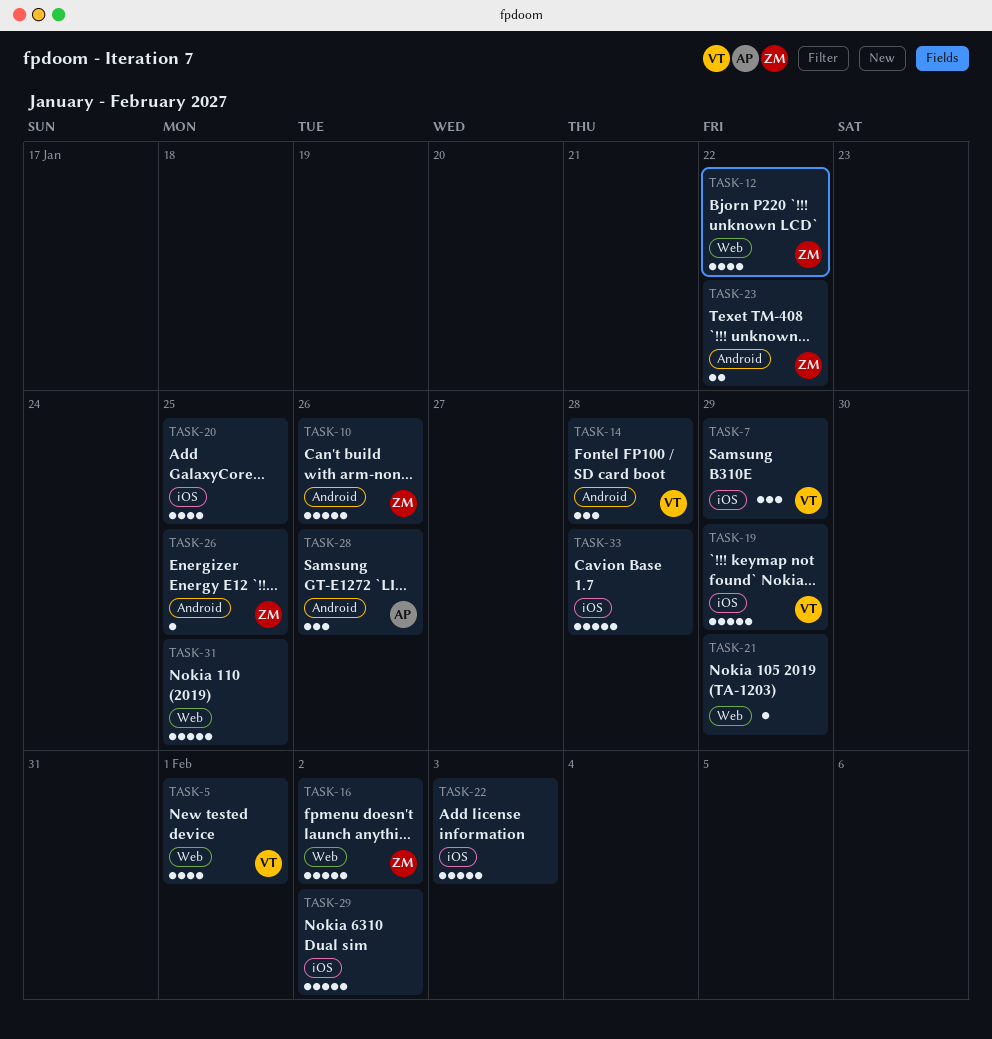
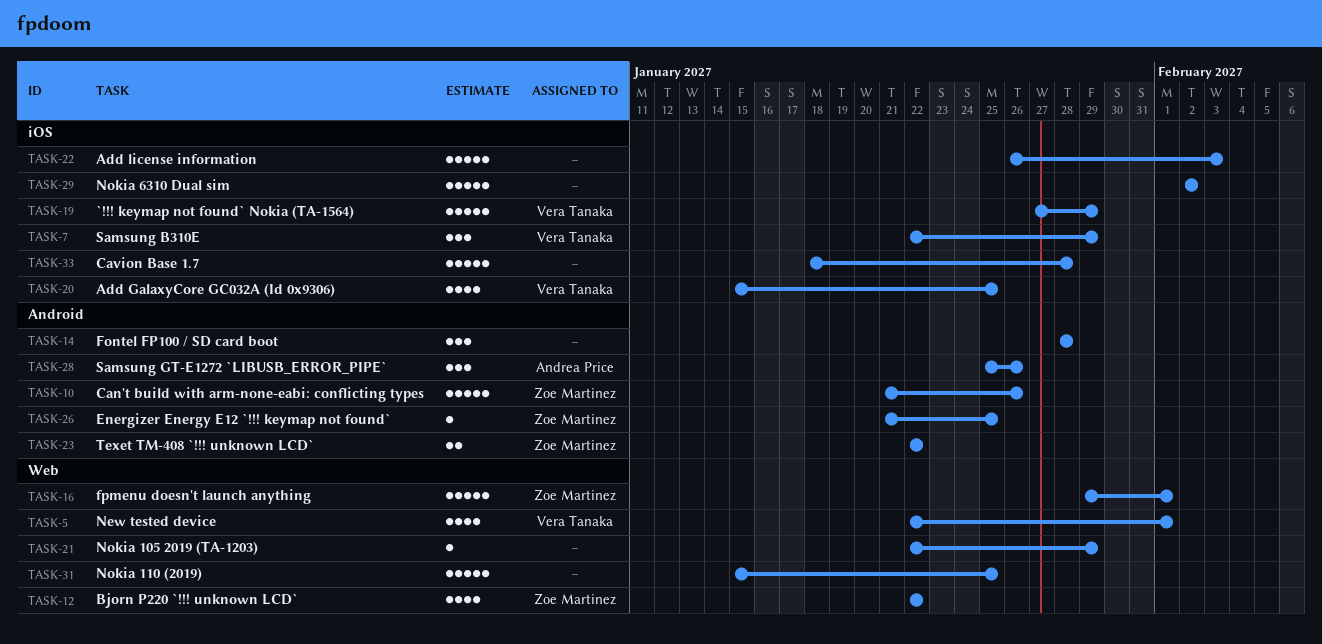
TASK-14, owner: Vera Tanaka -> none
TASK-16, due: Feb 2 -> Feb 1
TASK-20, owner: none -> Vera Tanaka

